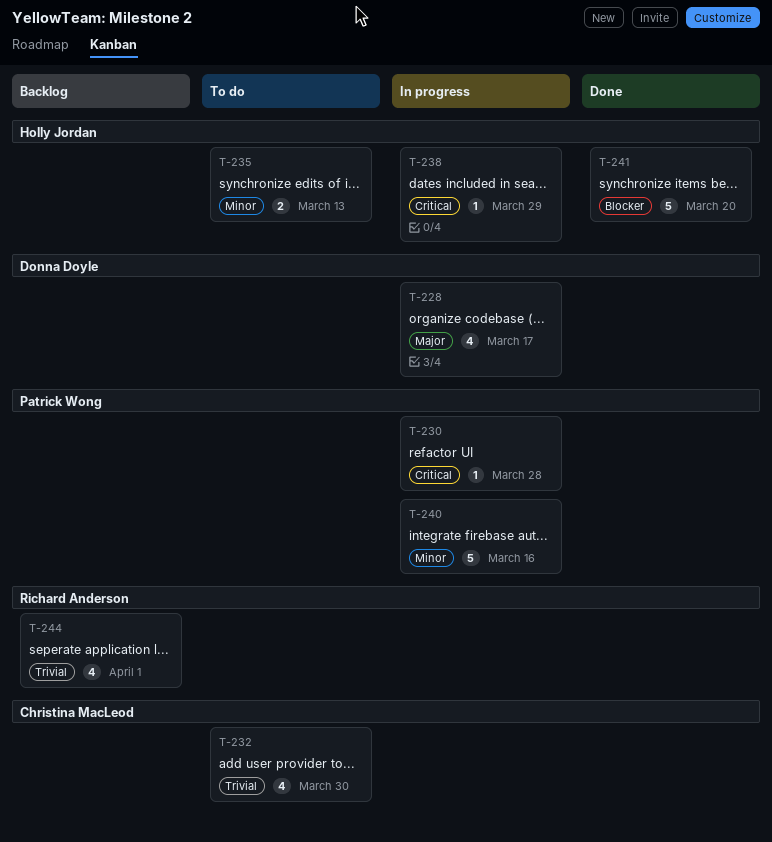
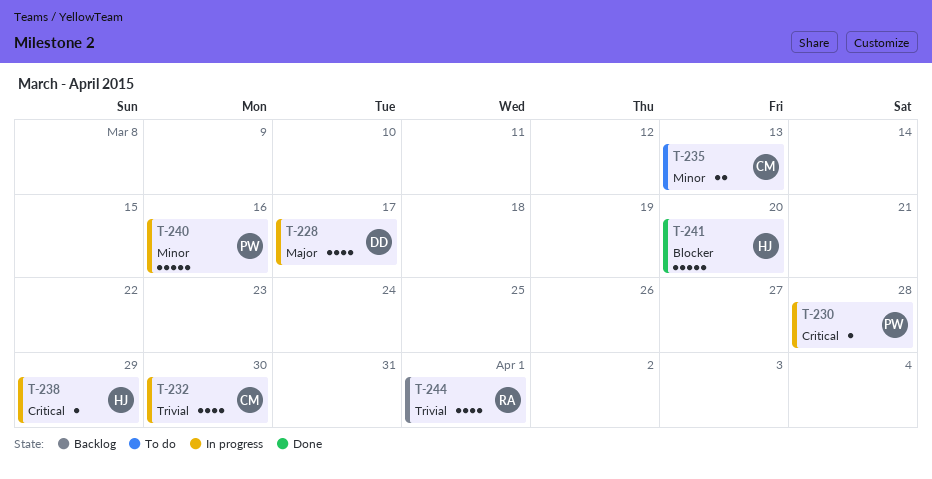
T-232, status: To do -> In progress
T-235, owner: Holly Jordan -> Christina MacLeod

